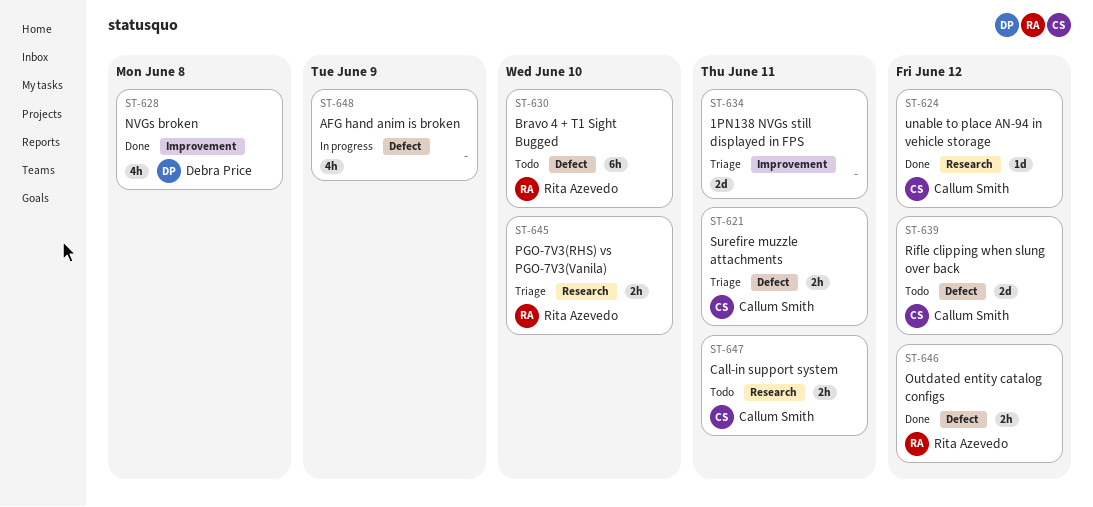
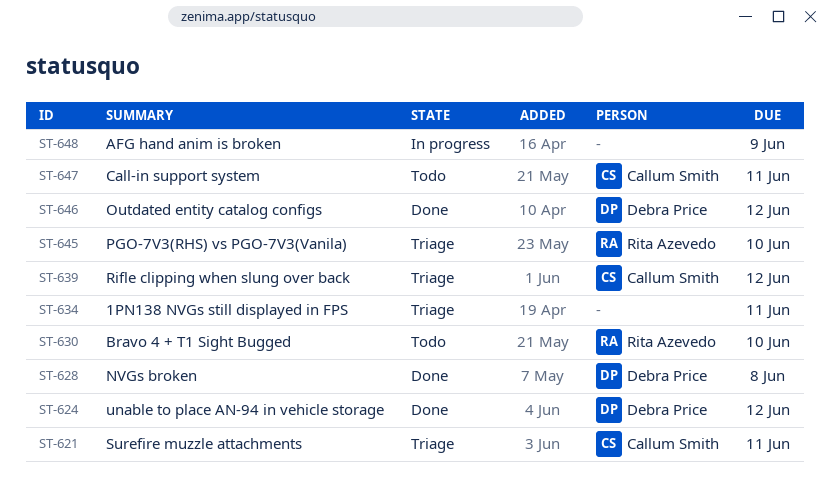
ST-624, owner: Callum Smith -> Debra Price
ST-639, status: Todo -> Triage
ST-646, owner: Rita Azevedo -> Debra Price

